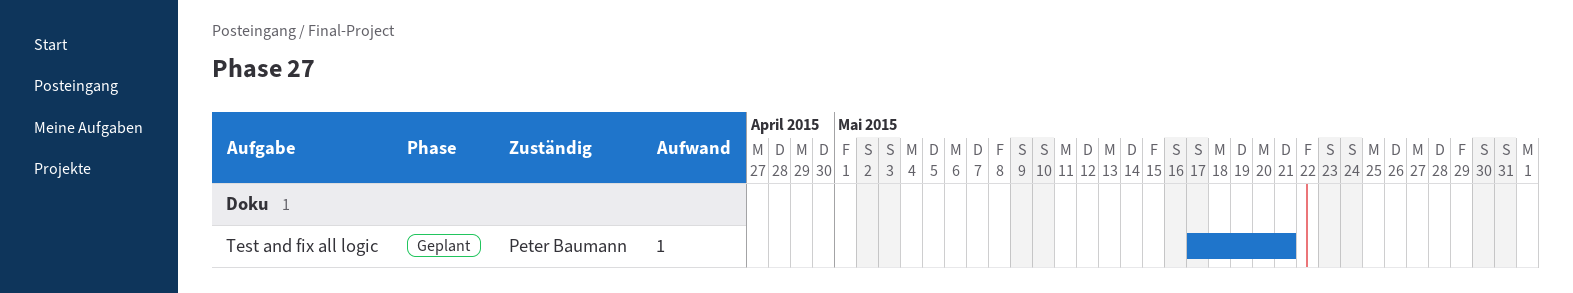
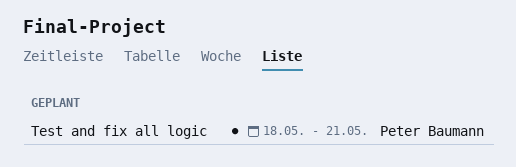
Test and fix all logic, start: May 17 -> May 18

